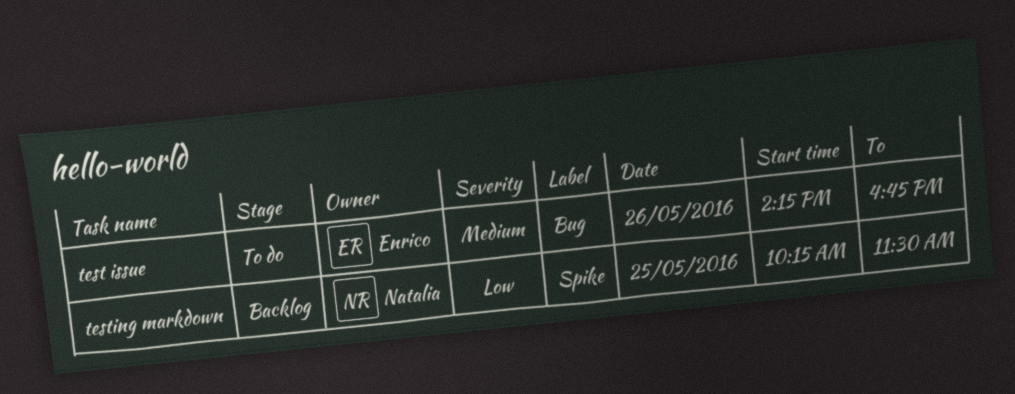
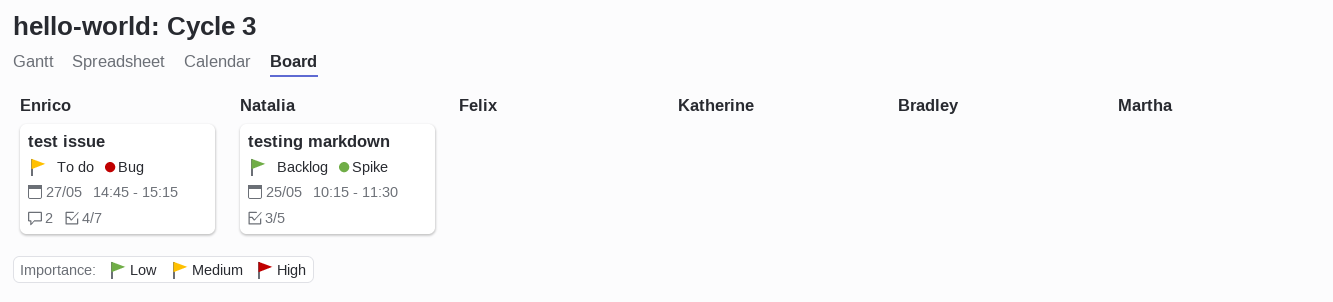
test issue, day: May 26 -> May 27
test issue, begins: 14:15 -> 14:45
test issue, ends: 16:45 -> 15:15

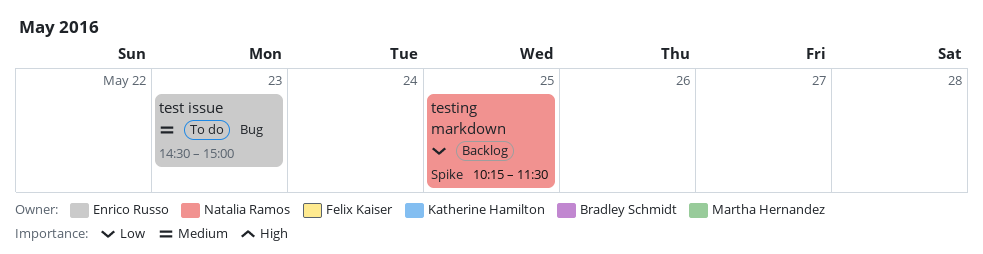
test issue, day: May 27 -> May 23
test issue, begins: 14:45 -> 14:30
test issue, ends: 15:15 -> 15:00

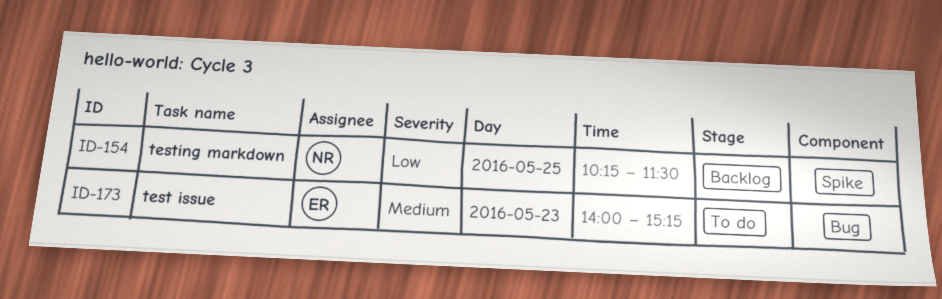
test issue, begins: 14:30 -> 14:00
test issue, ends: 15:00 -> 15:15

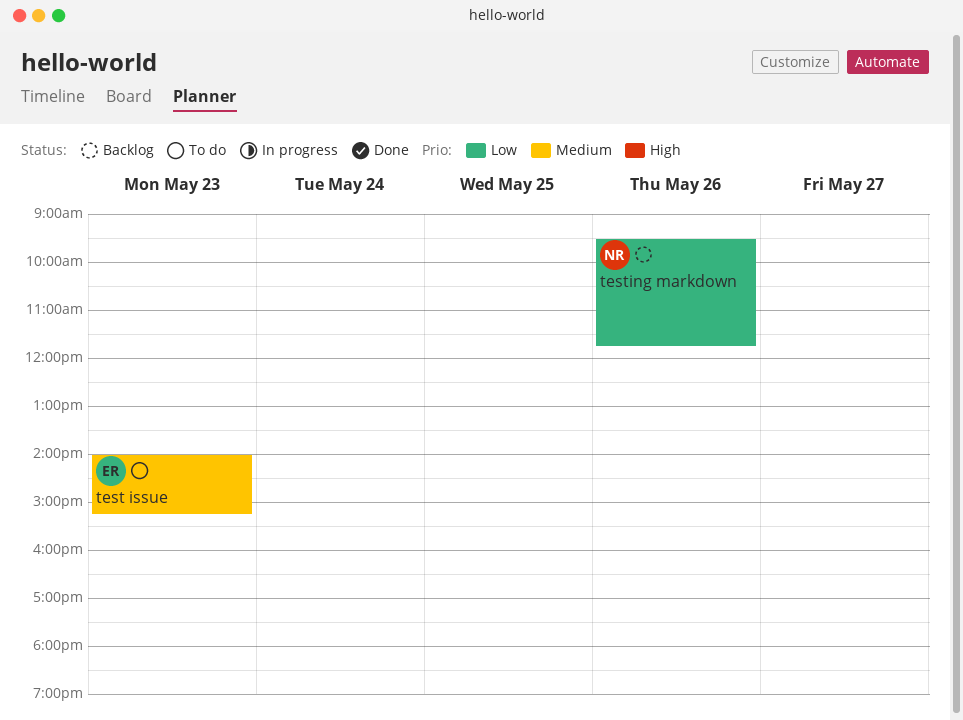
testing markdown, day: May 25 -> May 26
testing markdown, begins: 10:15 -> 09:30
testing markdown, ends: 11:30 -> 11:45

